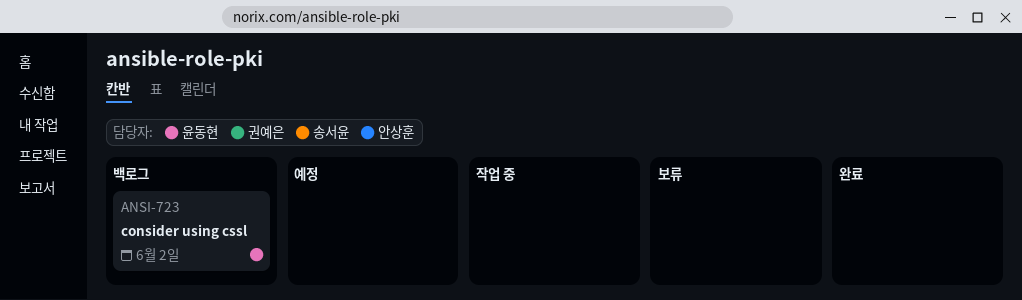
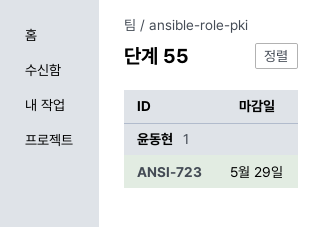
ANSI-723, due: Jun 2 -> May 29

